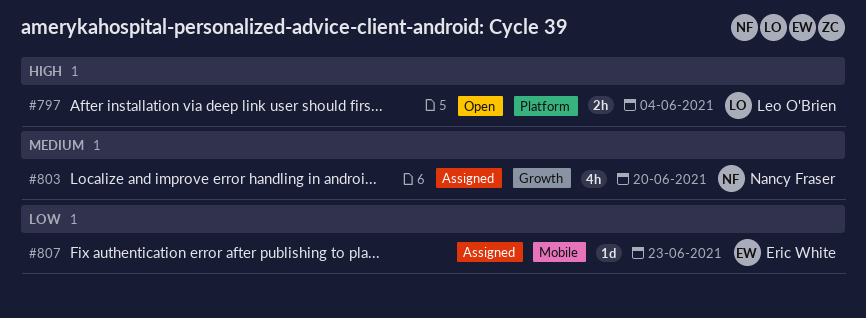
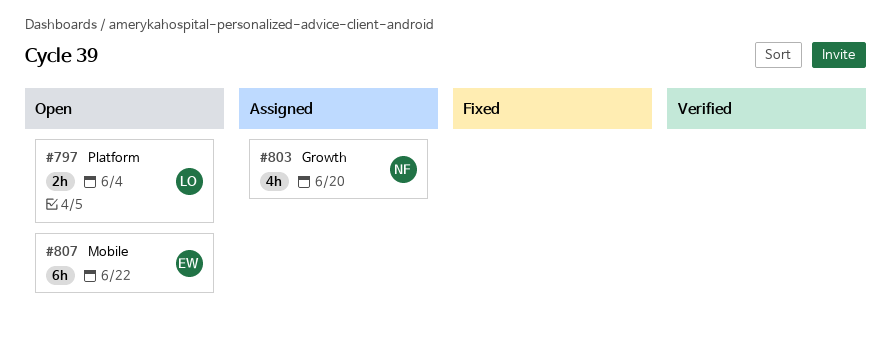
#807, status: Assigned -> Open
#807, estimate: 1d -> 6h
#807, due: Jun 23 -> Jun 22

